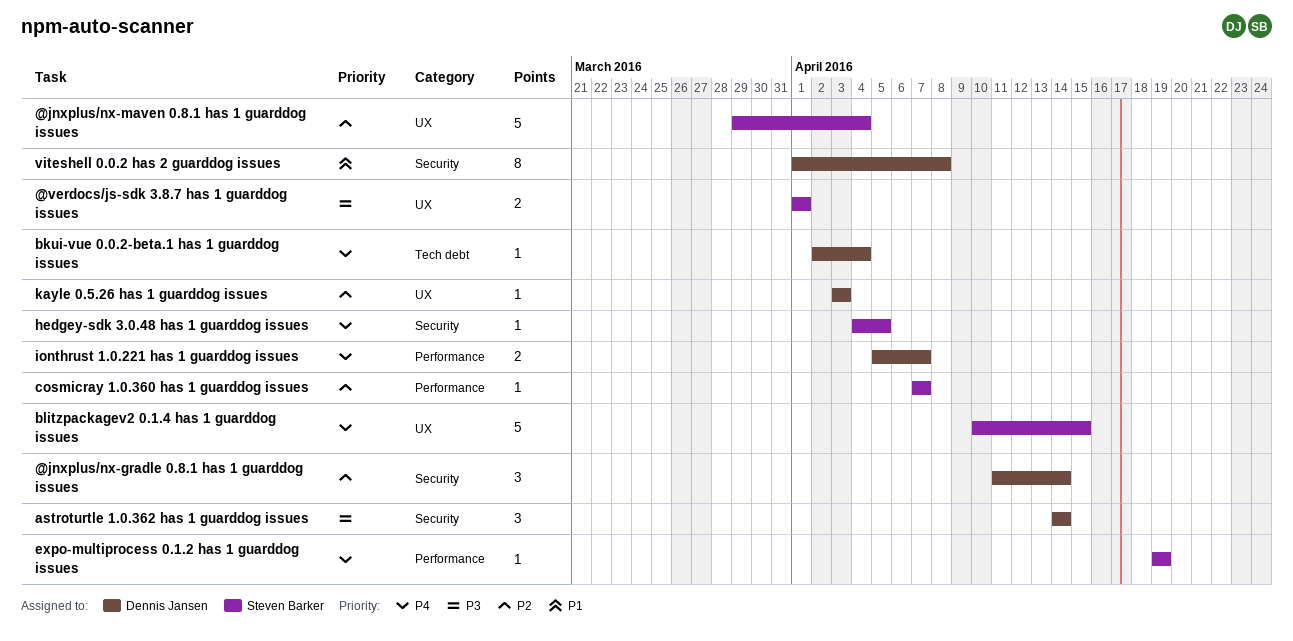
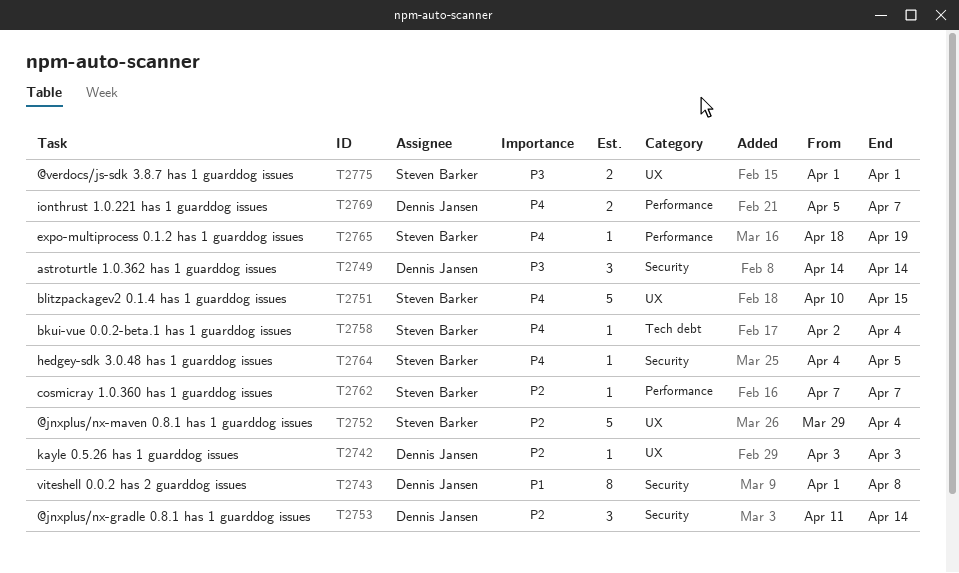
bkui-vue 0.0.2-beta.1 has 1 guarddog issues, owner: Dennis Jansen -> Steven Barker
expo-multiprocess 0.1.2 has 1 guarddog issues, start: Apr 19 -> Apr 18

